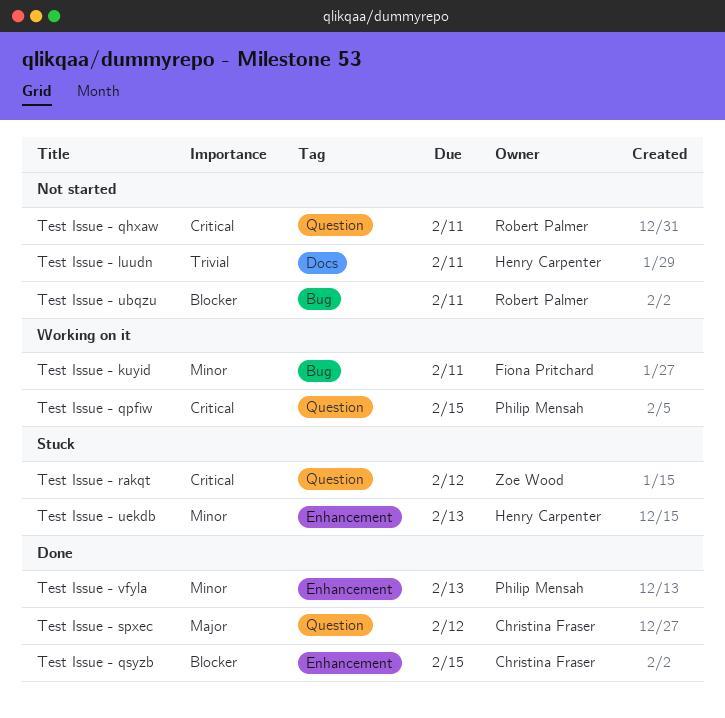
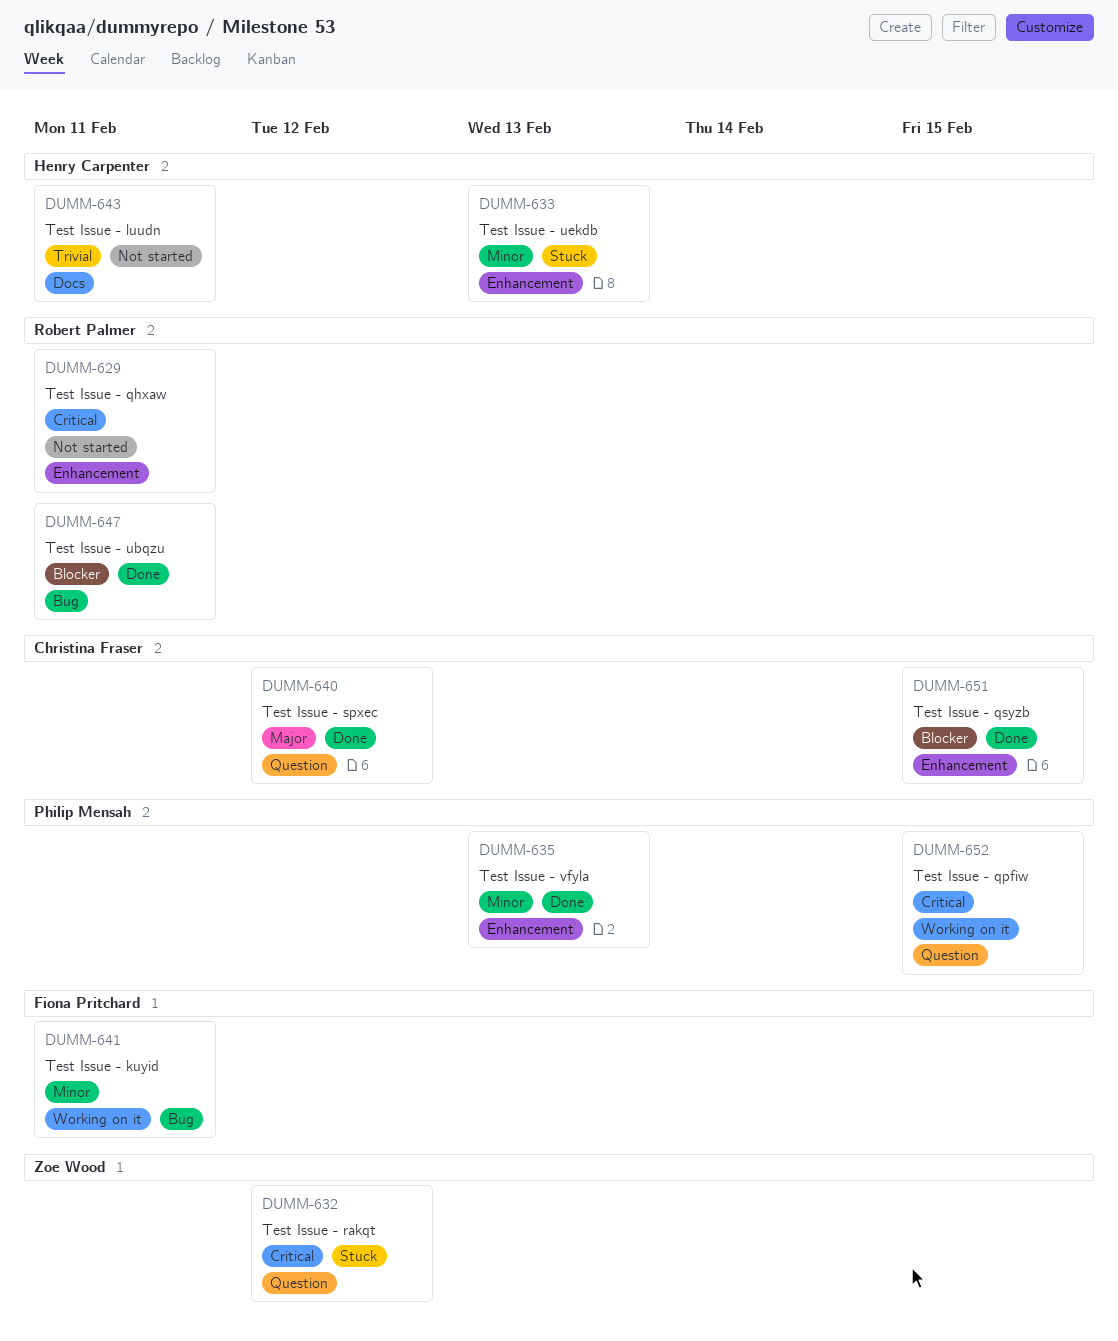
Test Issue - qhxaw, label: Question -> Enhancement
Test Issue - ubqzu, status: Not started -> Done

